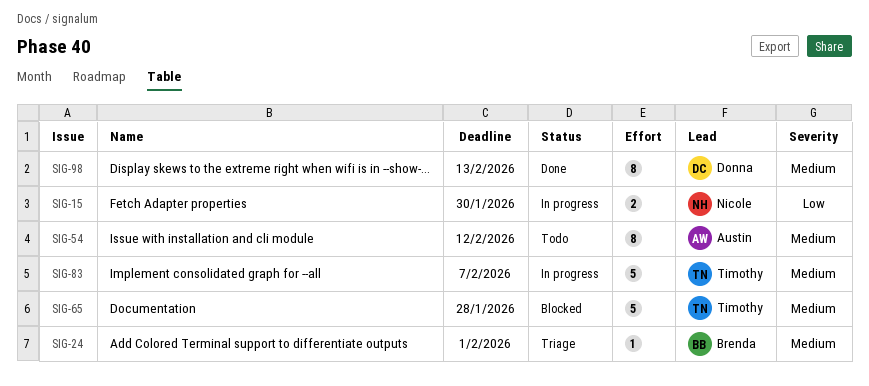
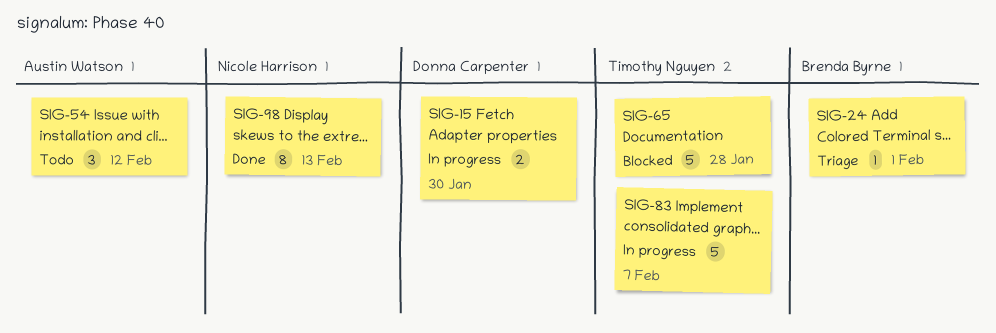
SIG-15, owner: Nicole Harrison -> Donna Carpenter
SIG-54, estimate: 8 -> 3
SIG-98, owner: Donna Carpenter -> Nicole Harrison

